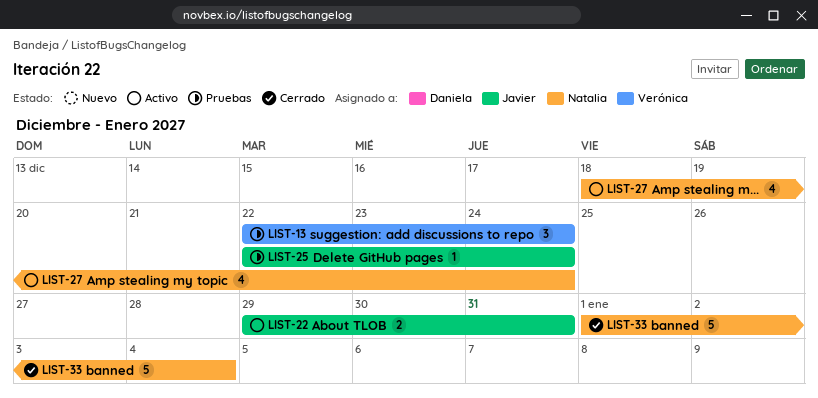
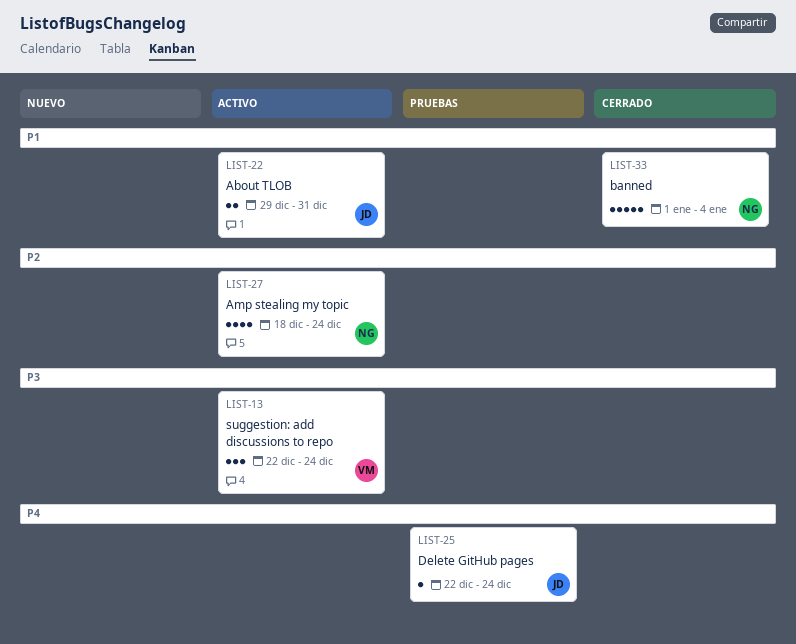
LIST-13, status: Pruebas -> Activo

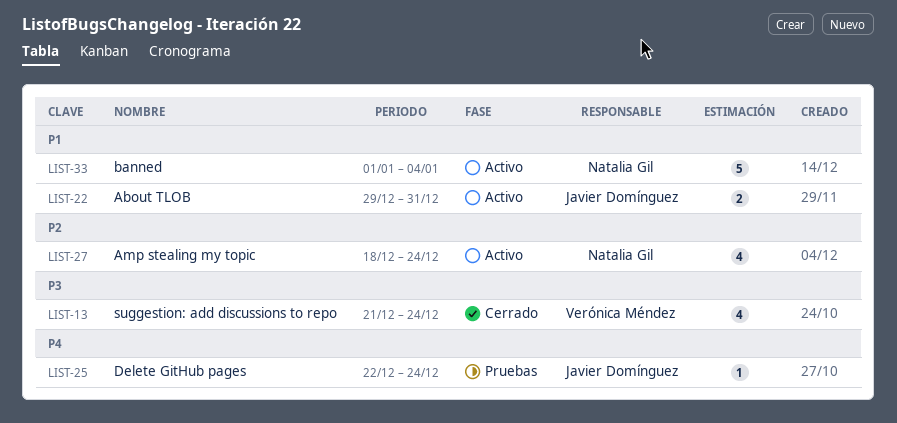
LIST-13, status: Activo -> Cerrado
LIST-13, estimate: 3 -> 4
LIST-13, start: Dec 22 -> Dec 21
LIST-33, status: Cerrado -> Activo

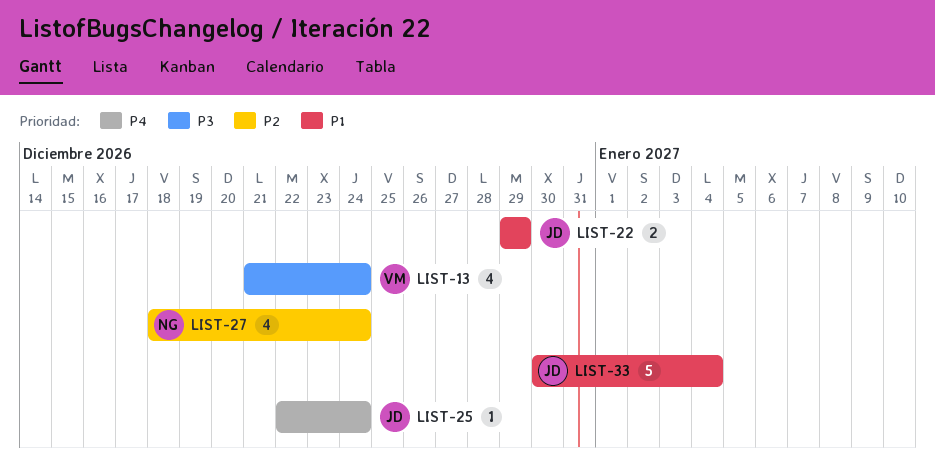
LIST-22, due: Dec 31 -> Dec 29
LIST-33, owner: Natalia Gil -> Javier Domínguez
LIST-33, start: Jan 1 -> Dec 30

